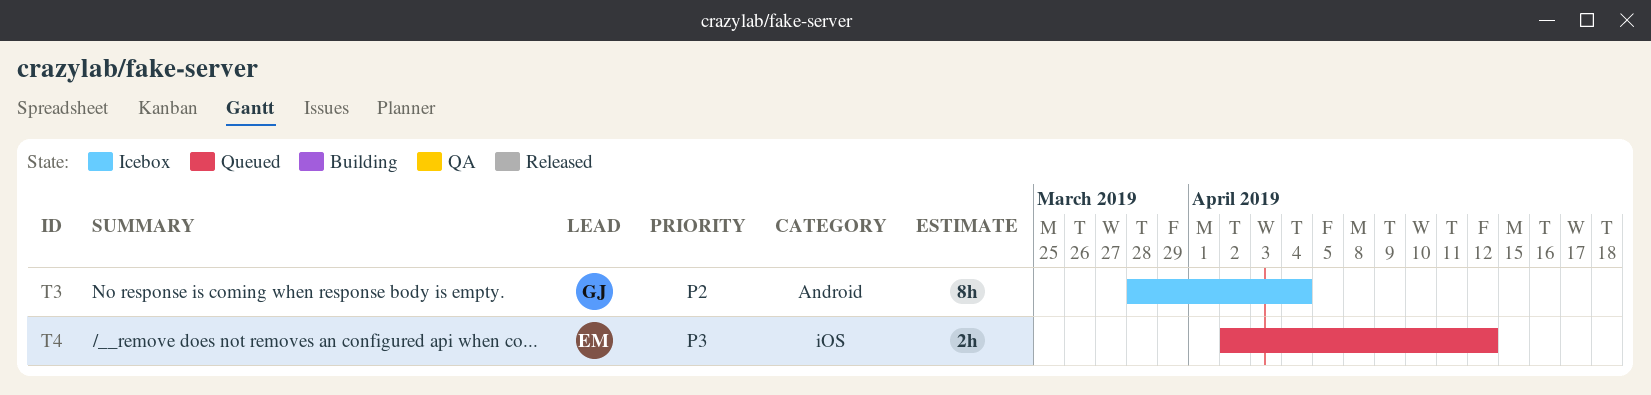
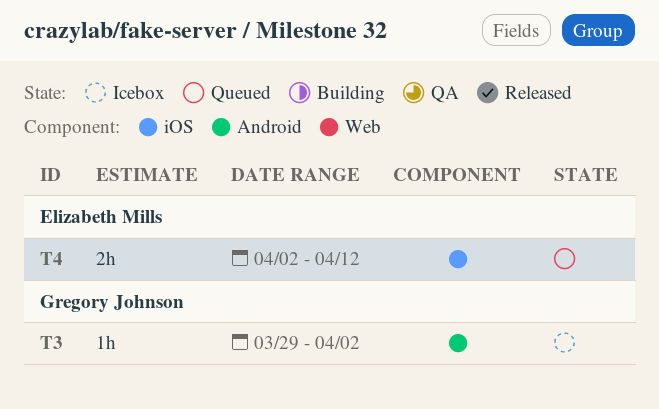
T3, estimate: 8h -> 1h
T3, start: Mar 28 -> Mar 29
T3, due: Apr 4 -> Apr 2

